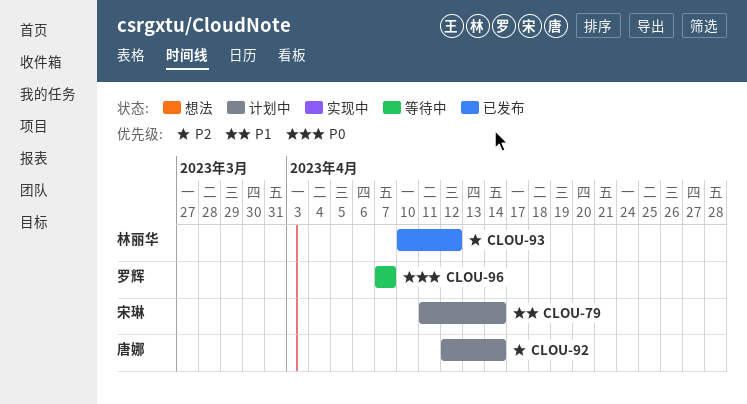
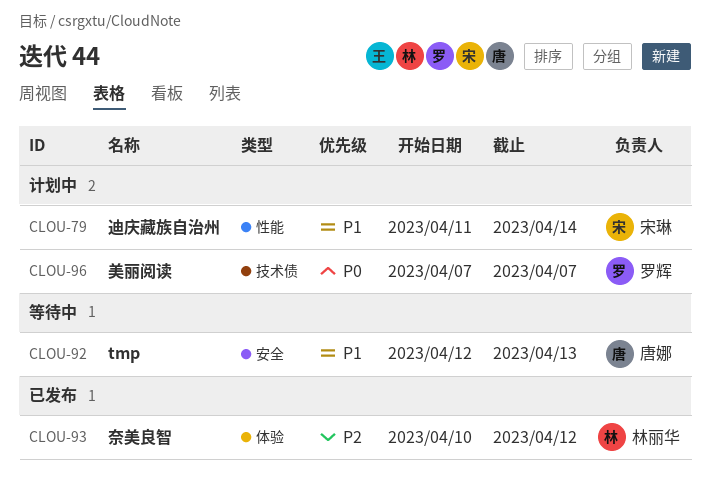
CLOU-92, status: 计划中 -> 等待中
CLOU-92, priority: P2 -> P1
CLOU-92, due: Apr 14 -> Apr 13
CLOU-96, status: 等待中 -> 计划中

